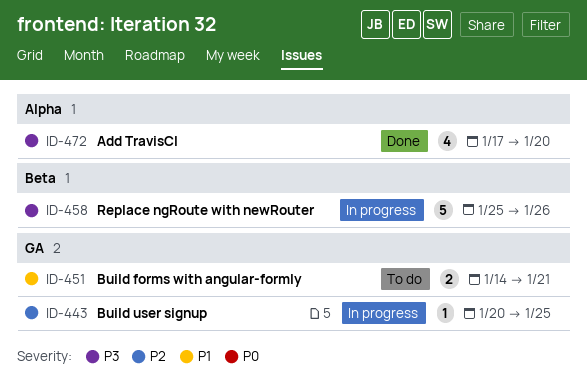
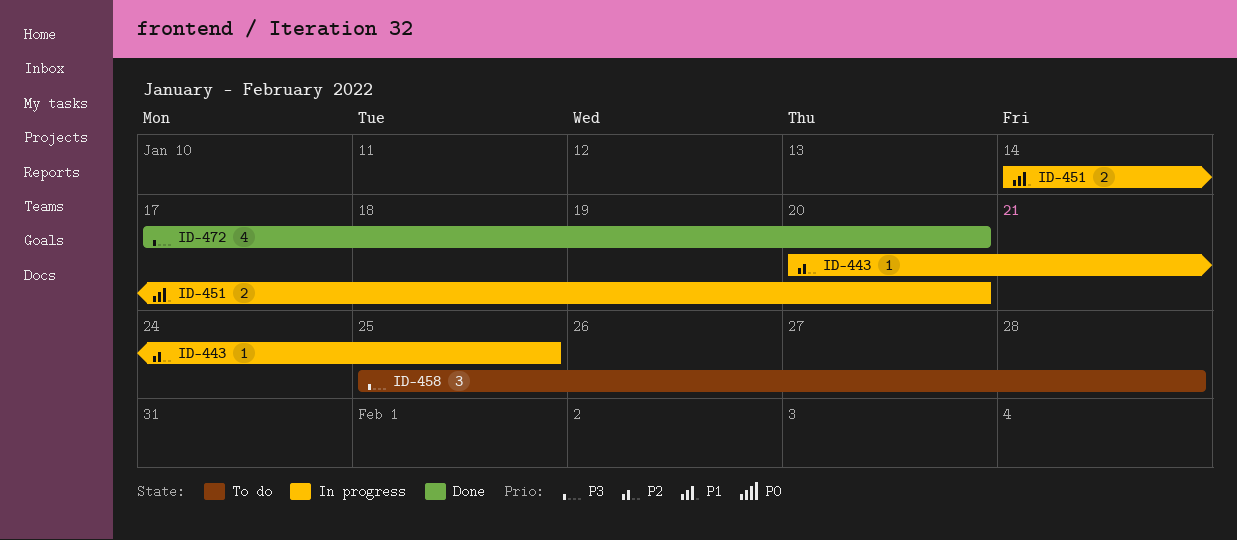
ID-451, status: To do -> In progress
ID-451, due: Jan 21 -> Jan 20
ID-458, status: In progress -> To do
ID-458, estimate: 5 -> 3
ID-458, due: Jan 26 -> Jan 28

